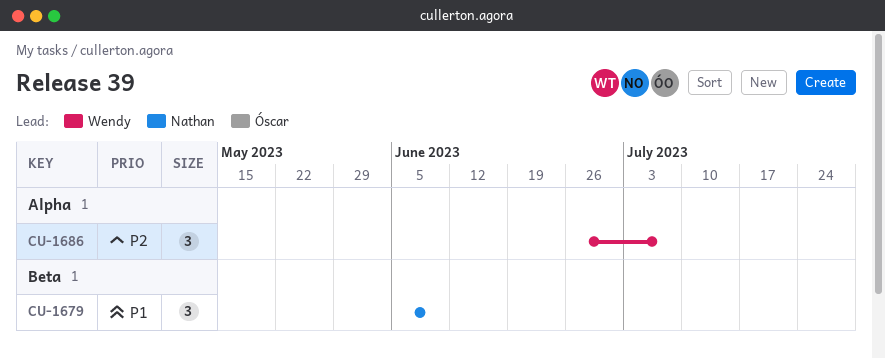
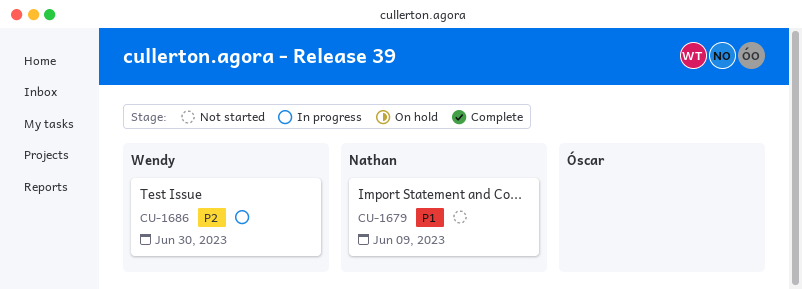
CU-1686, due: Jul 7 -> Jun 30

